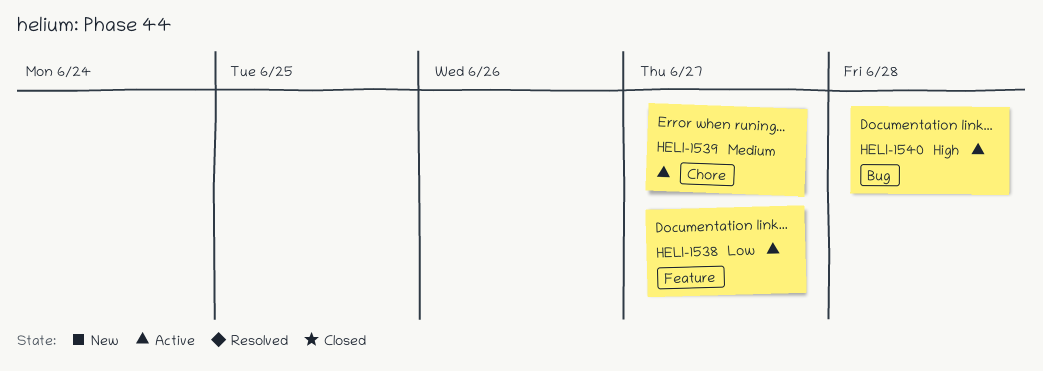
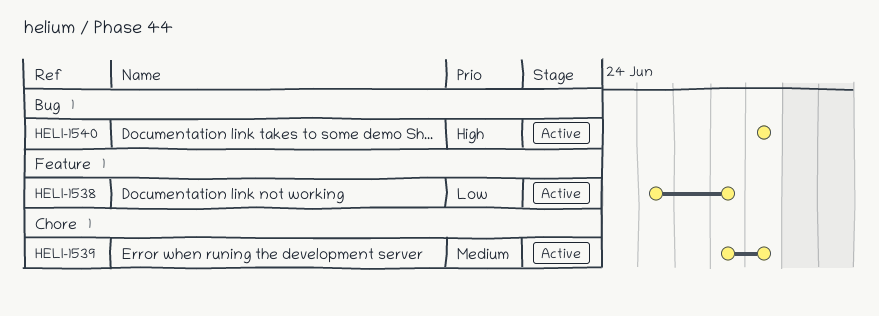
HELI-1539, due: Jun 27 -> Jun 28

